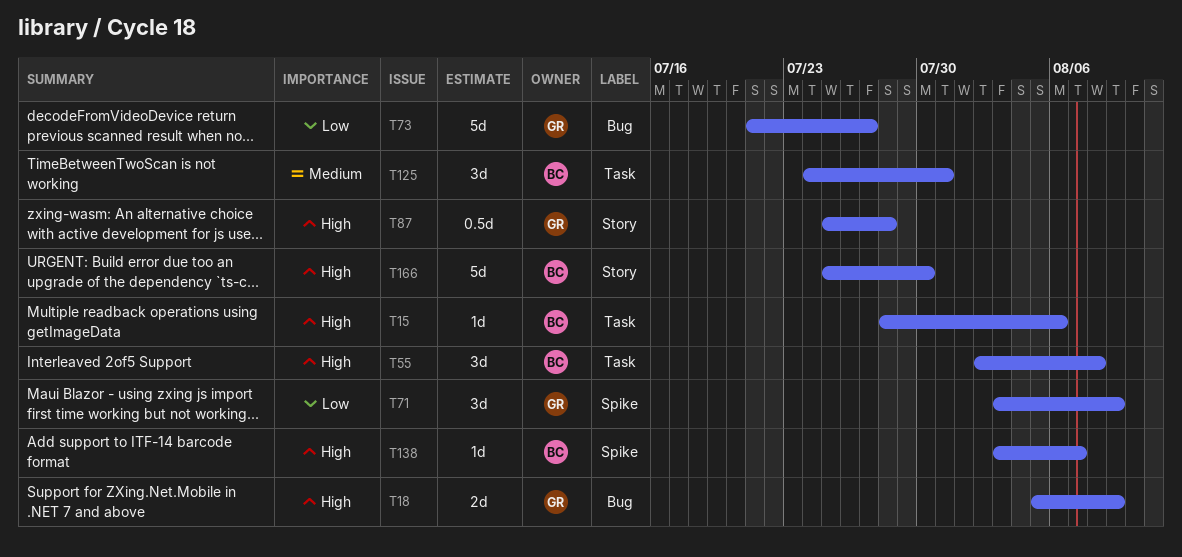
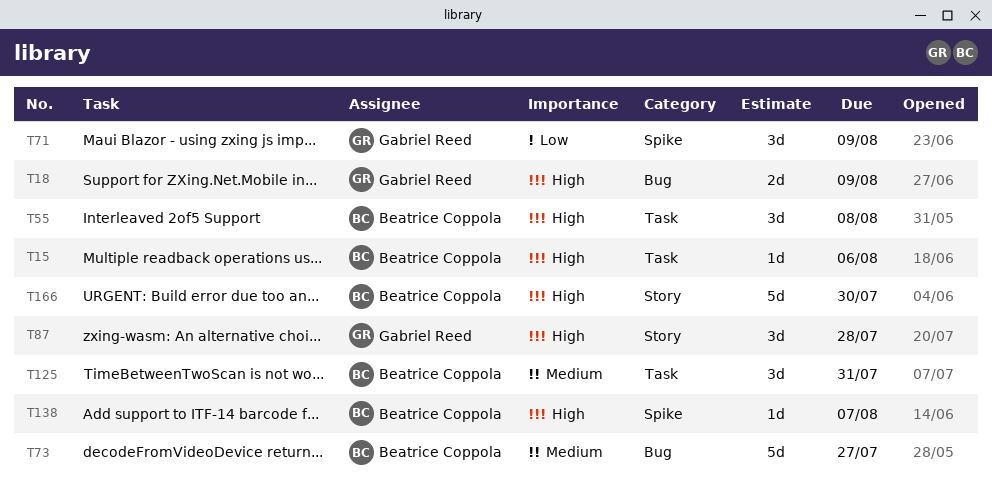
T73, owner: Gabriel Reed -> Beatrice Coppola
T73, priority: Low -> Medium
T87, estimate: 0.5d -> 3d

